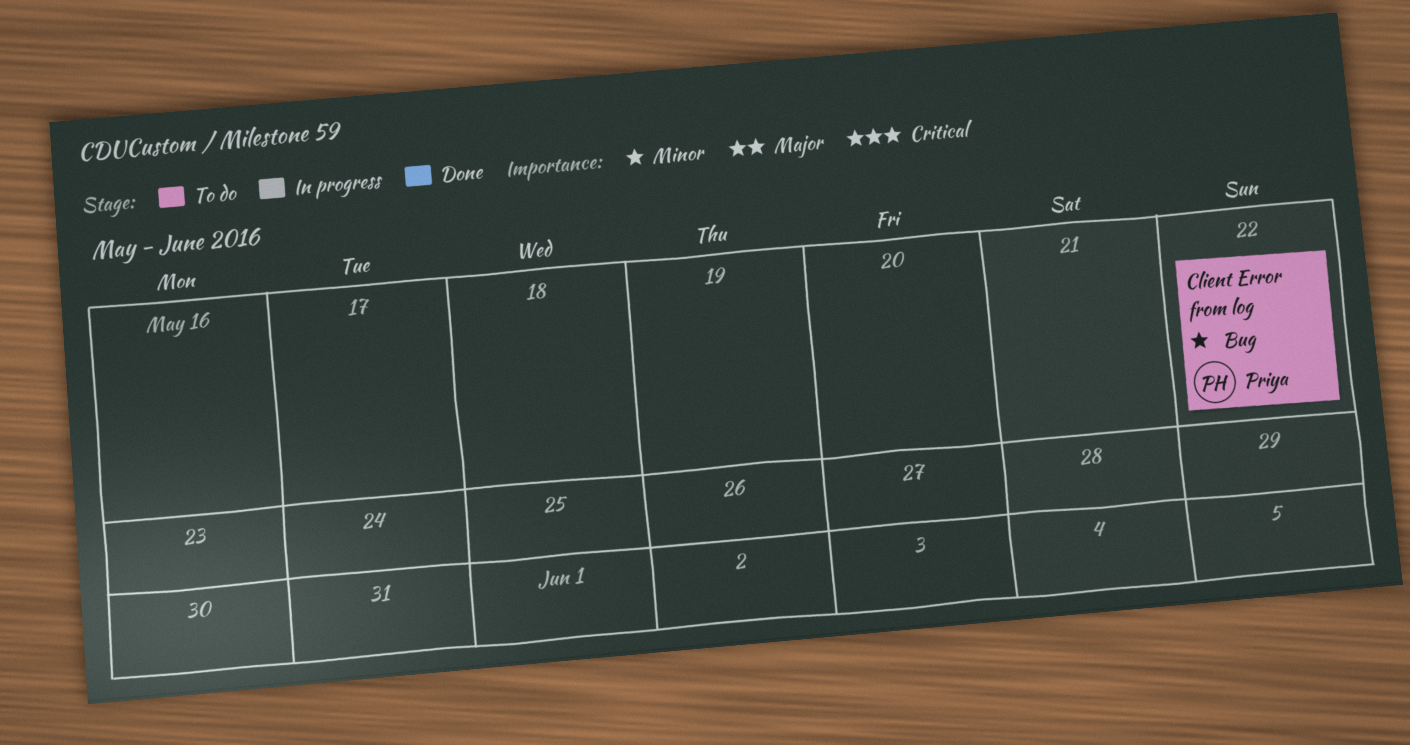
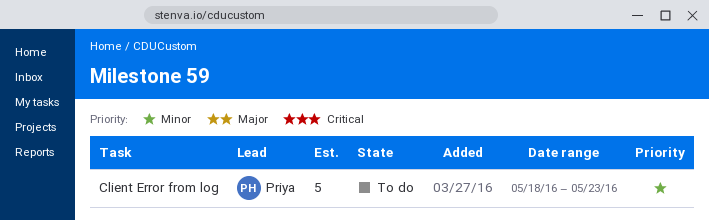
Client Error from log, due: May 22 -> May 23

